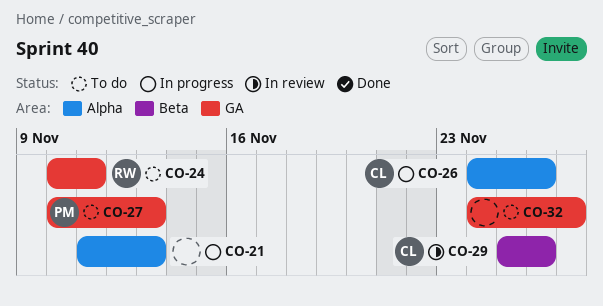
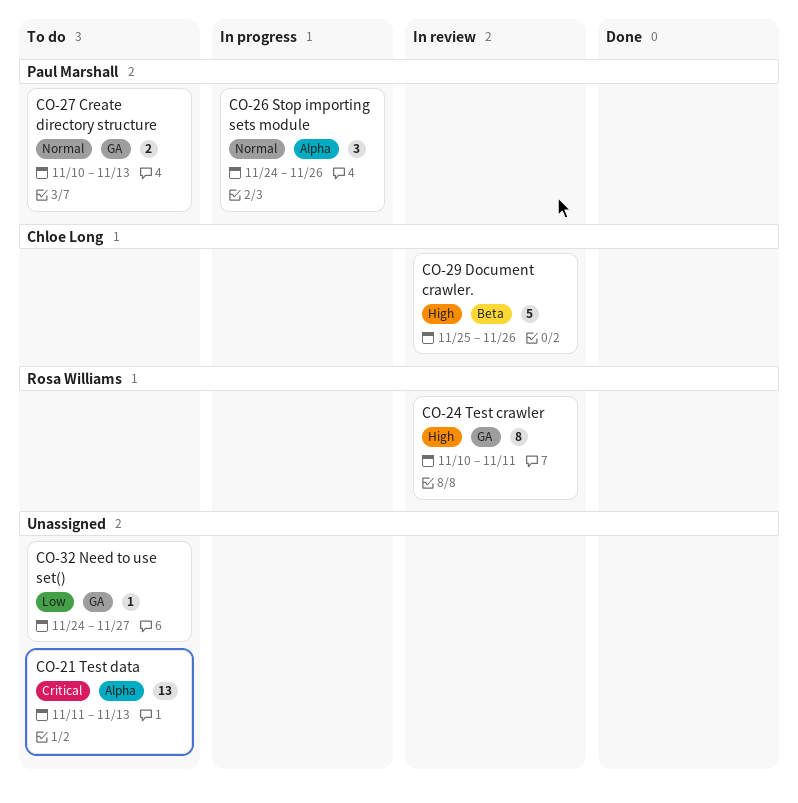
CO-21, status: In progress -> To do
CO-24, status: To do -> In review
CO-26, owner: Chloe Long -> Paul Marshall

